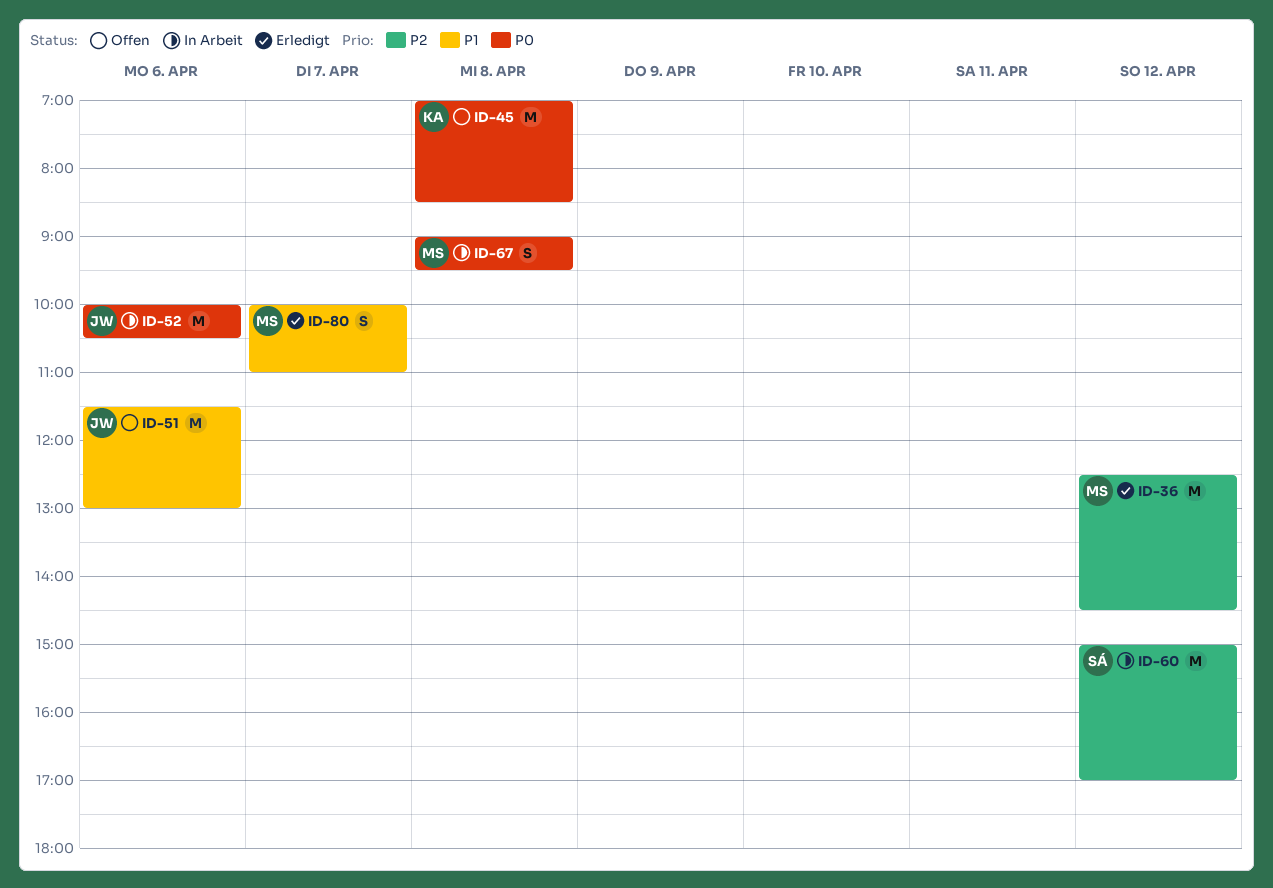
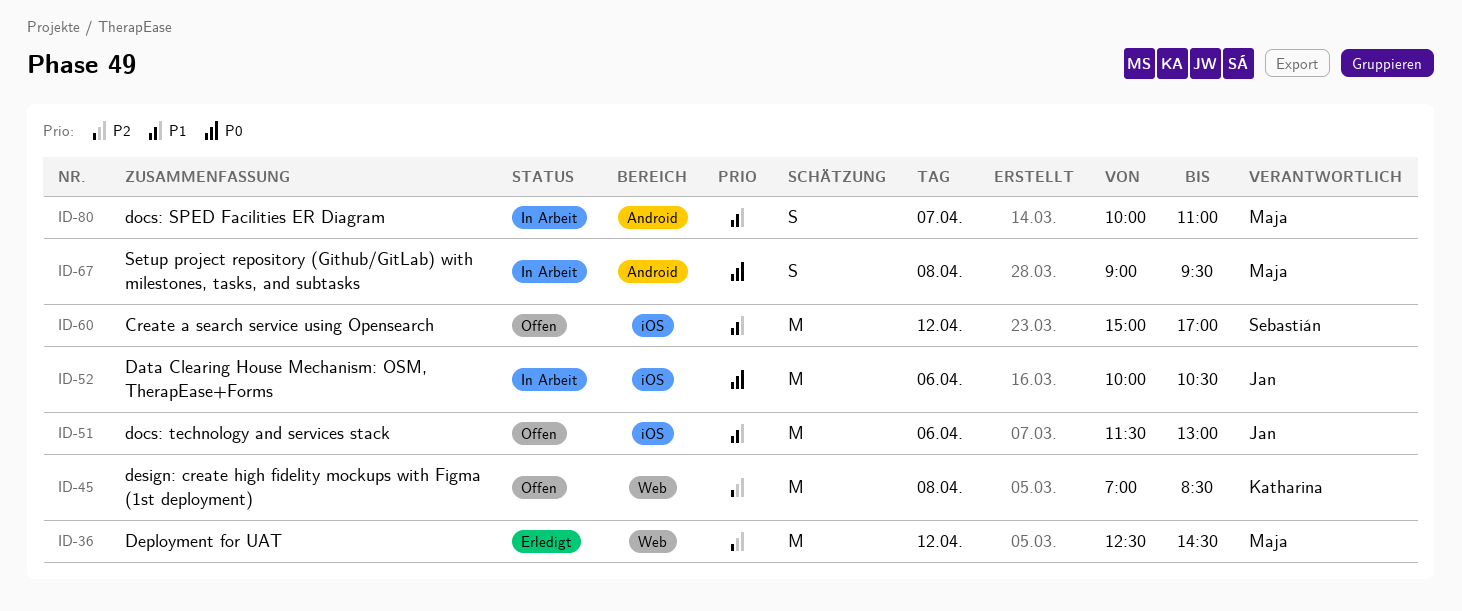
ID-45, priority: P0 -> P2
ID-60, status: In Arbeit -> Offen
ID-60, priority: P2 -> P1
ID-80, status: Erledigt -> In Arbeit

